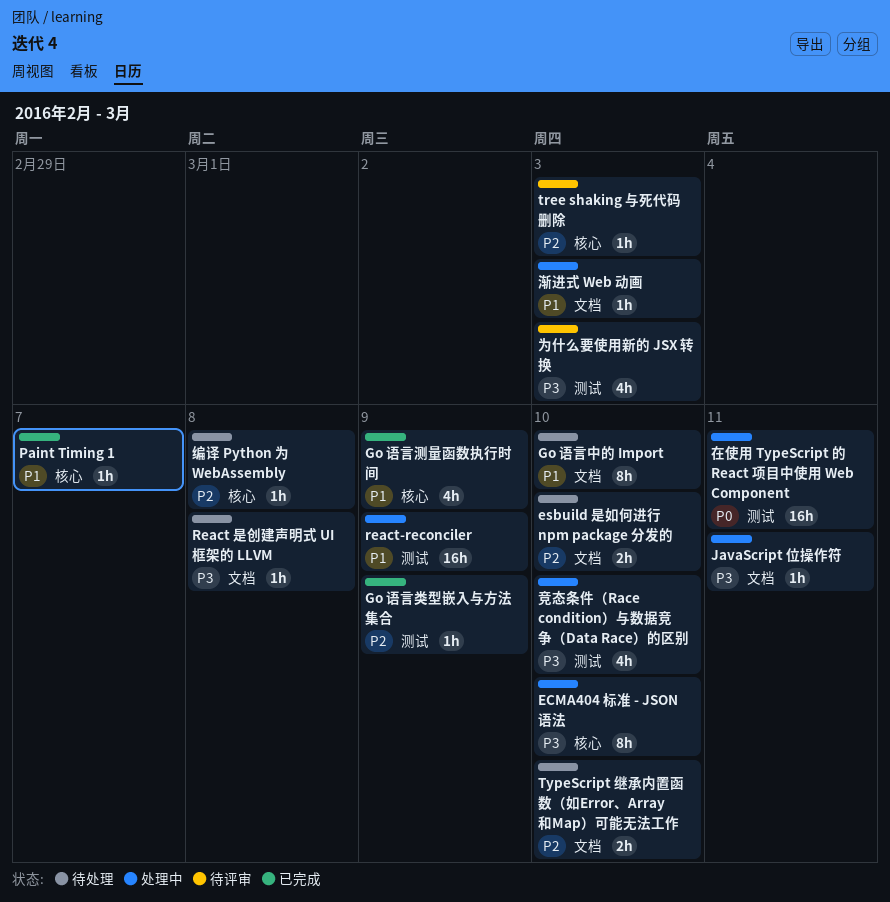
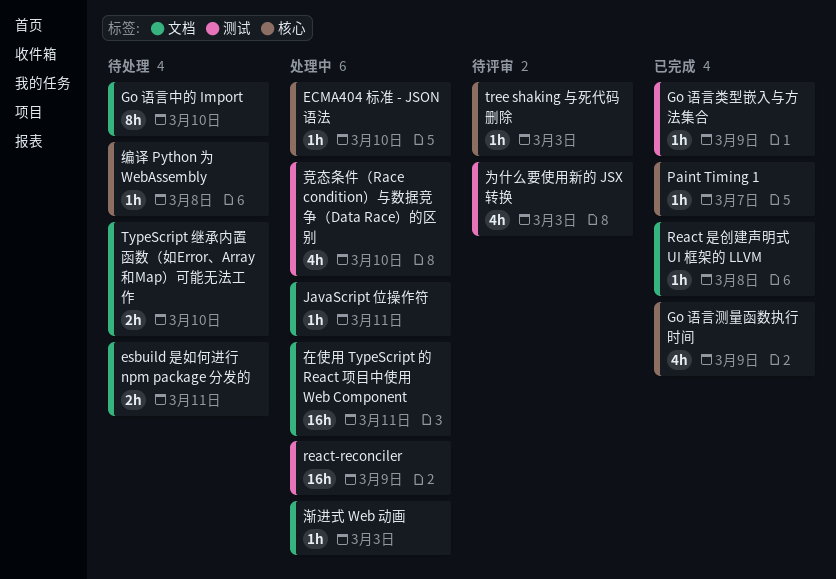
ECMA404 标准 - JSON 语法, estimate: 8h -> 1h
esbuild 是如何进行 npm package 分发的, due: Mar 10 -> Mar 11
React 是创建声明式 UI 框架的 LLVM, status: 待处理 -> 已完成
在使用 TypeScript 的 React 项目中使用 Web Component, label: 测试 -> 文档

